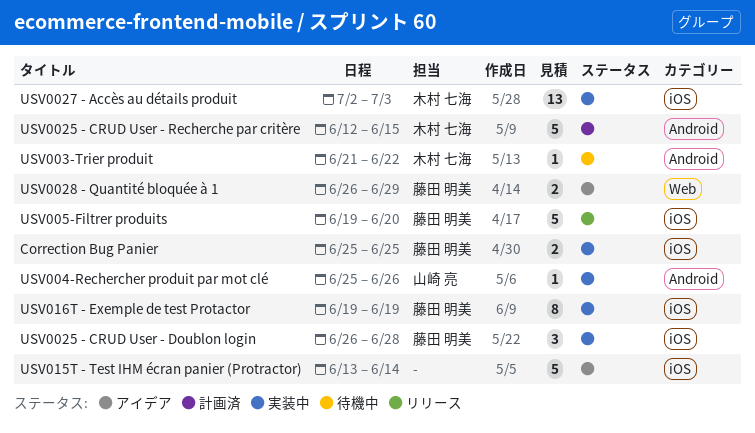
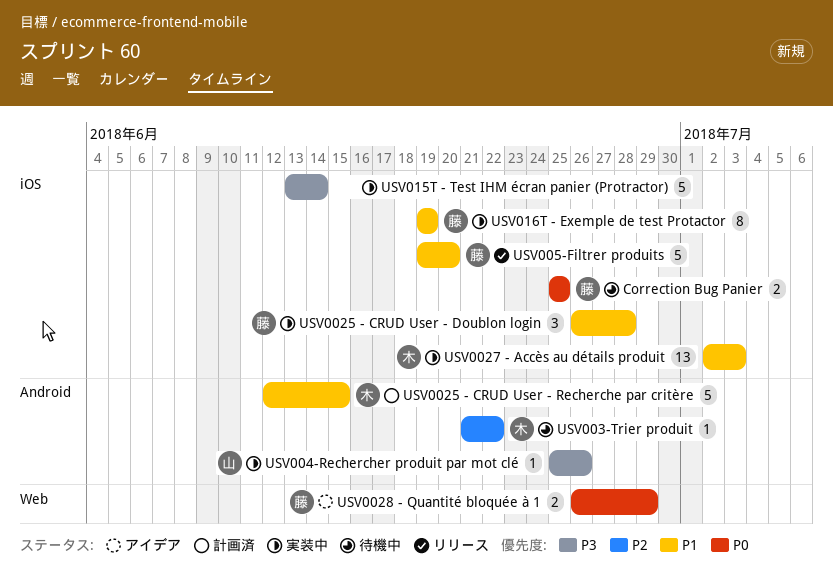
Correction Bug Panier, status: 実装中 -> 待機中
USV015T - Test IHM écran panier (Protractor), status: アイデア -> 実装中

